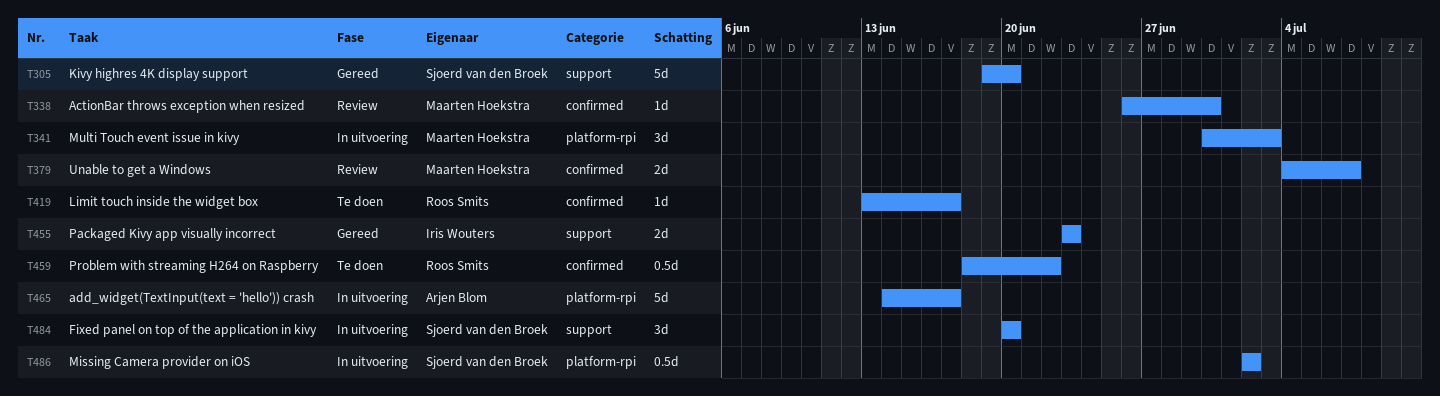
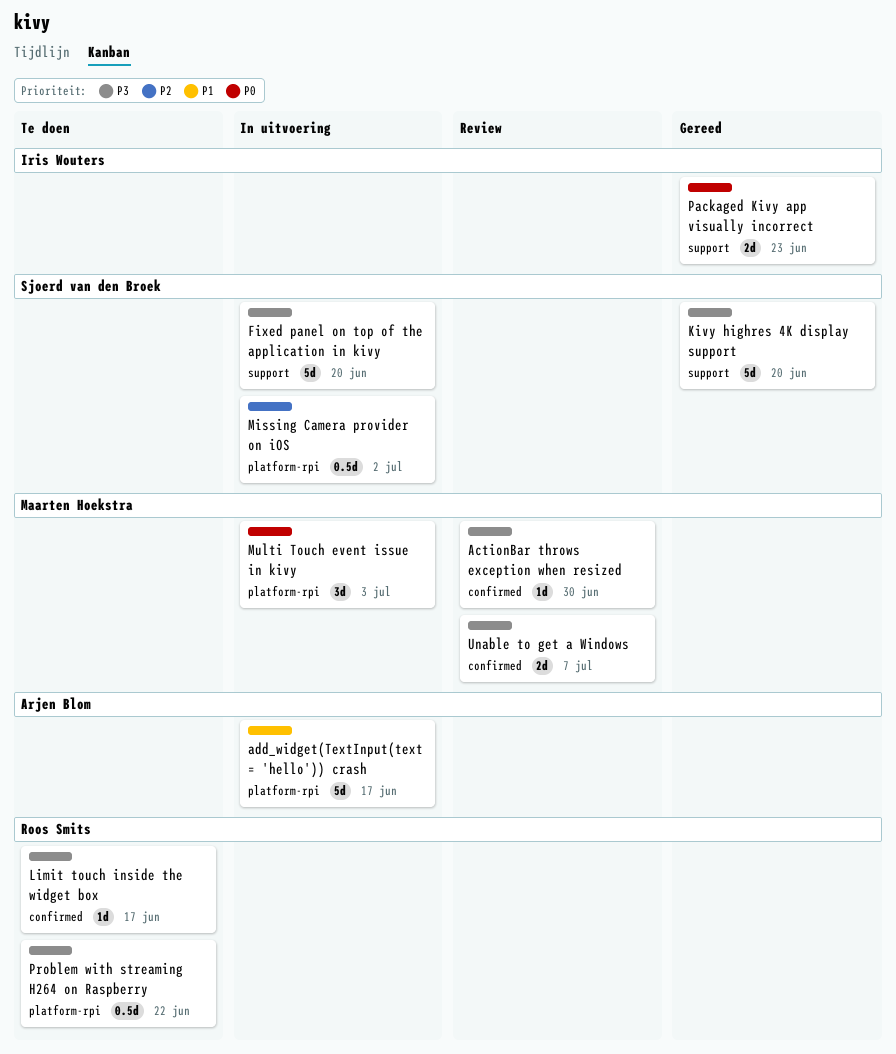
Fixed panel on top of the application in kivy, estimate: 3d -> 5d
Problem with streaming H264 on Raspberry, label: confirmed -> platform-rpi

